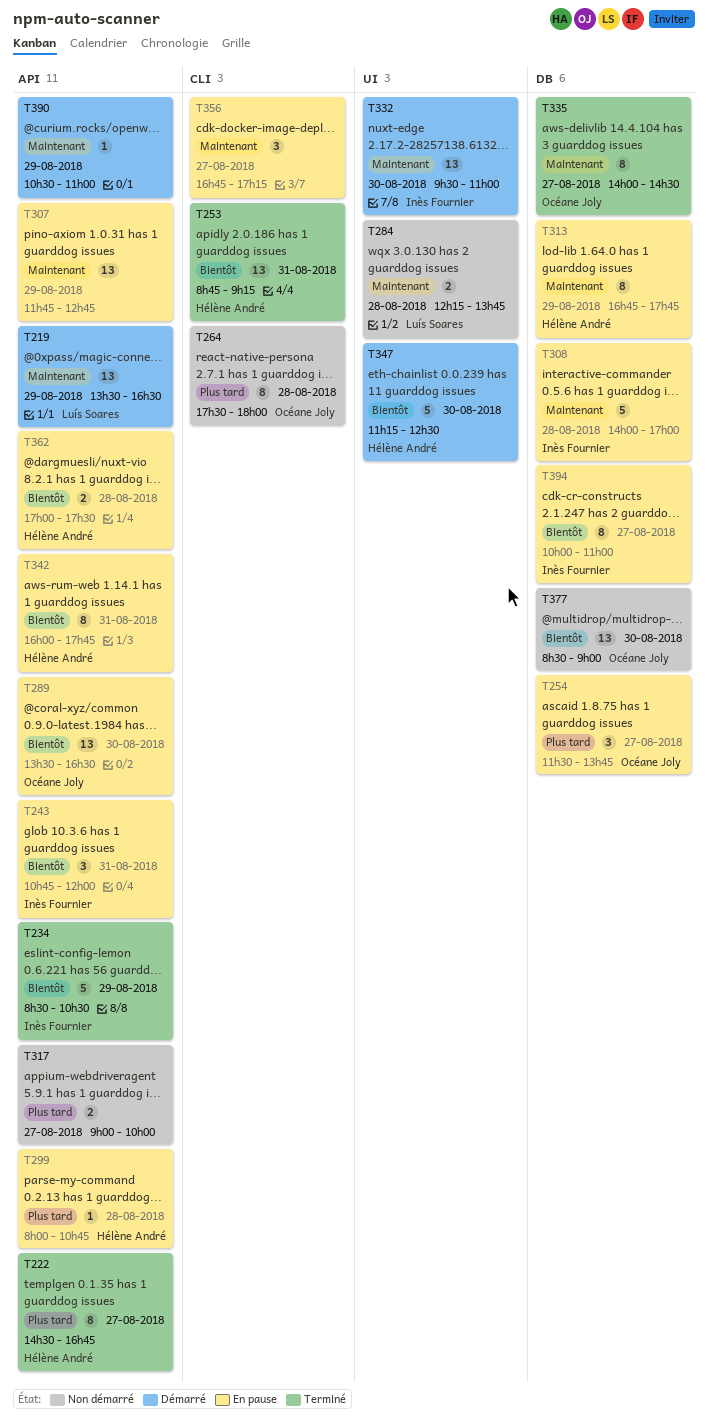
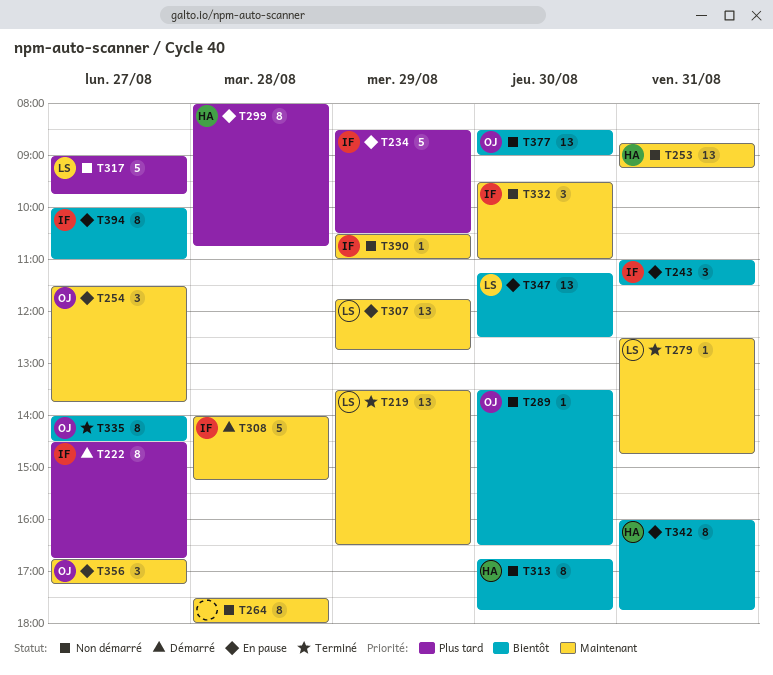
T219, status: Démarré -> Terminé
T222, status: Terminé -> Démarré
T222, owner: Hélène André -> Inès Fournier
T234, status: Terminé -> En pause
T234, priority: Bientôt -> Plus tard
T243, begins: 10:45 -> 11:00
T243, ends: 12:00 -> 11:30
T253, status: Terminé -> Non démarré
T253, priority: Bientôt -> Maintenant
T254, priority: Plus tard -> Maintenant
T264, owner: Océane Joly -> none
T264, priority: Plus tard -> Maintenant
T279: none -> present
T284: present -> none
T289, status: En pause -> Non démarré
T289, estimate: 13 -> 1
T299, estimate: 1 -> 8
T307, owner: none -> Luís Soares
T308, status: En pause -> Démarré
T308, ends: 17:00 -> 15:15
T313, status: En pause -> Non démarré
T313, priority: Maintenant -> Bientôt
T313, day: Aug 29 -> Aug 30
T317, owner: none -> Luís Soares
T317, estimate: 2 -> 5
T317, ends: 10:00 -> 09:45
T332, status: Démarré -> Non démarré
T332, estimate: 13 -> 3
T335, priority: Maintenant -> Bientôt
T347, status: Démarré -> En pause
T347, owner: Hélène André -> Luís Soares
T347, estimate: 5 -> 13
T356, owner: none -> Océane Joly
T362: present -> none
T390, status: Démarré -> Non démarré
T390, owner: none -> Inès Fournier

